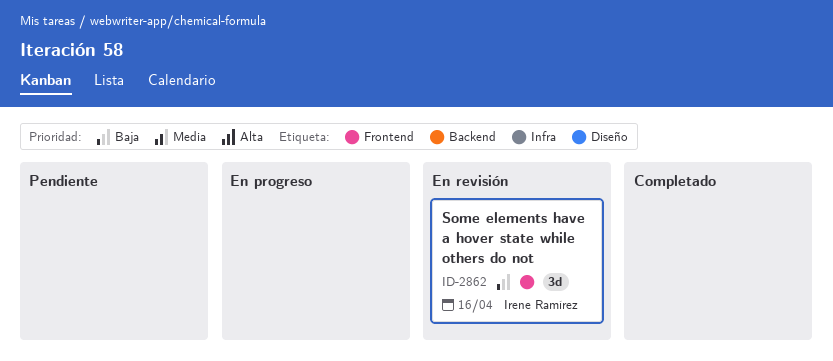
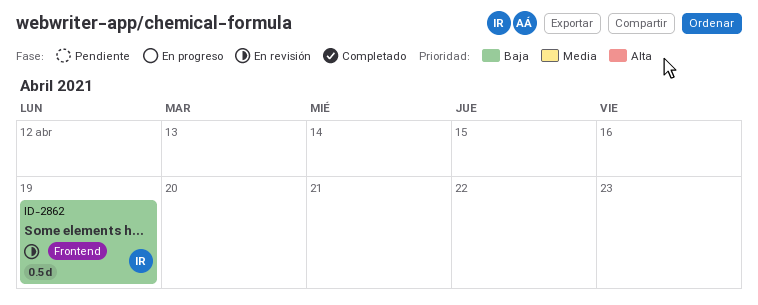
ID-2862, estimate: 3d -> 0.5d
ID-2862, due: Apr 16 -> Apr 19

